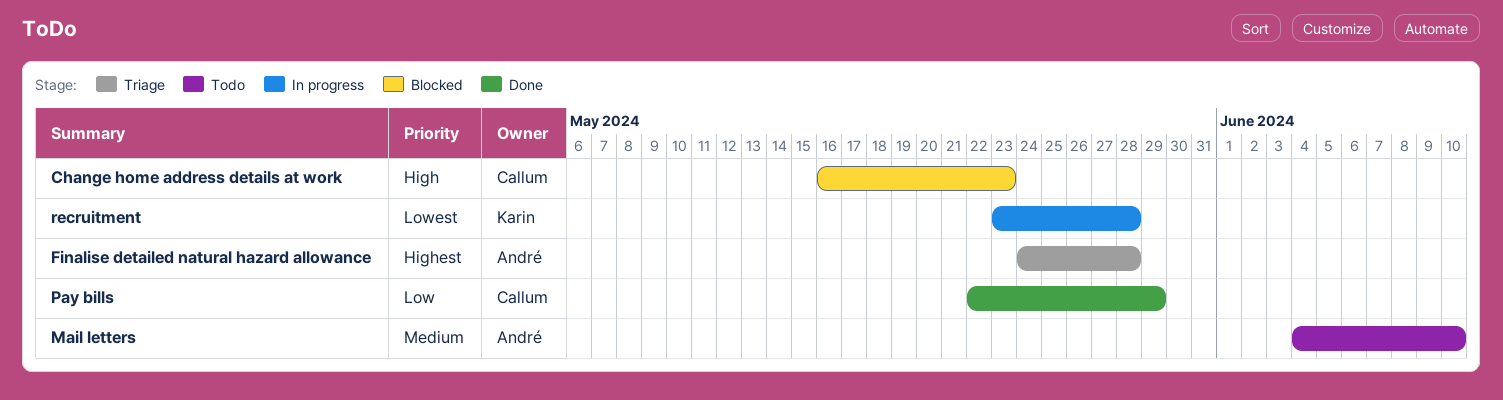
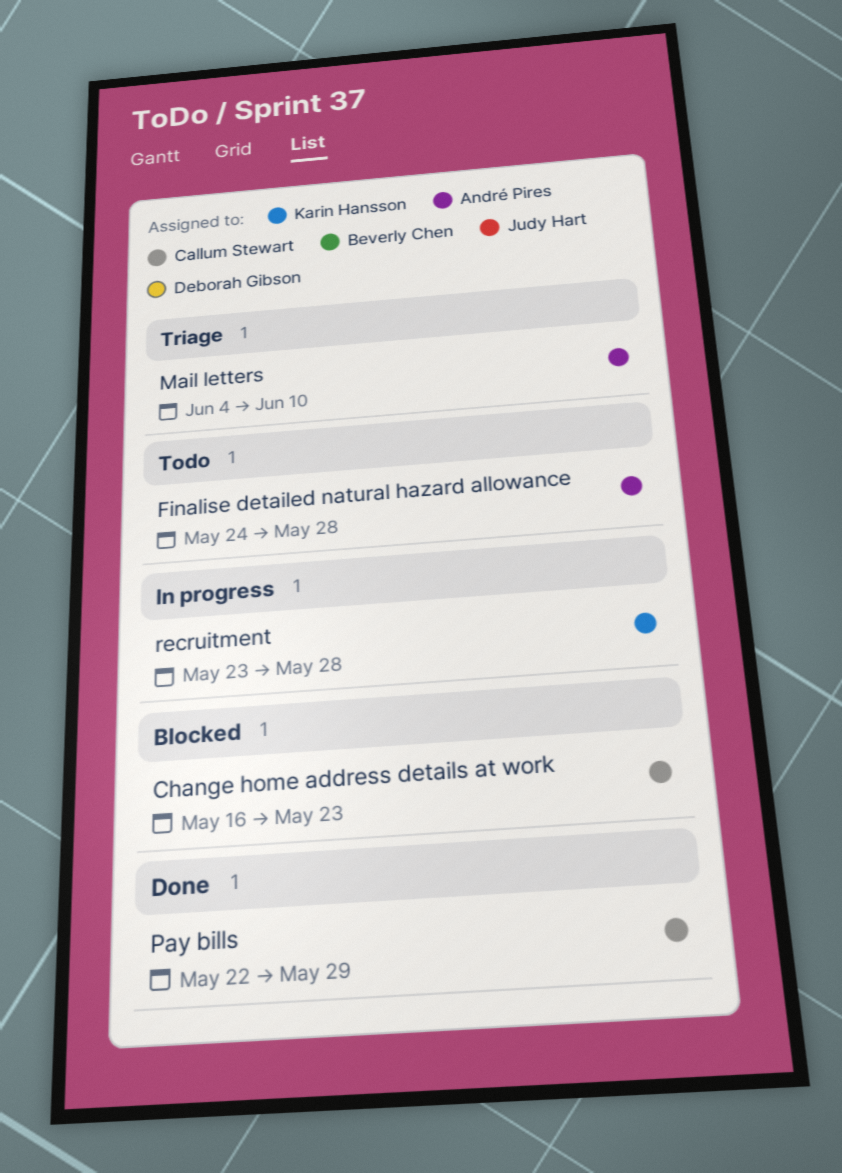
Finalise detailed natural hazard allowance, status: Triage -> Todo
Mail letters, status: Todo -> Triage

